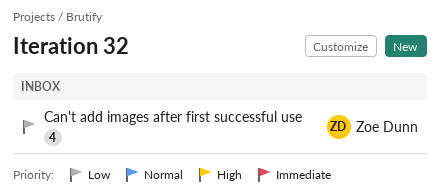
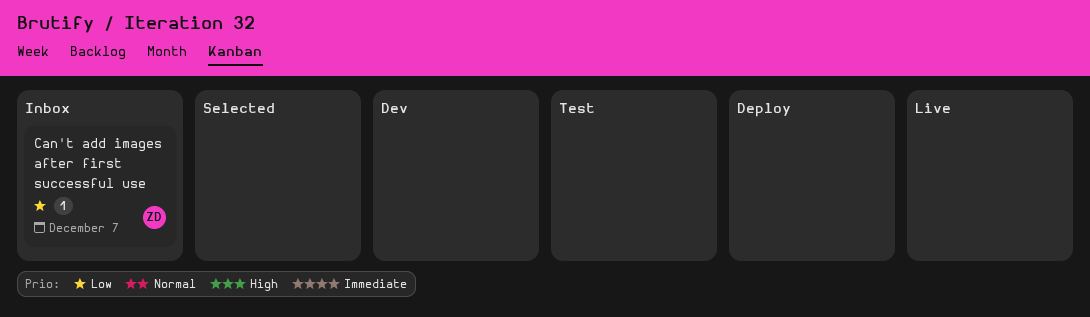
Can't add images after first successful use, estimate: 4 -> 1

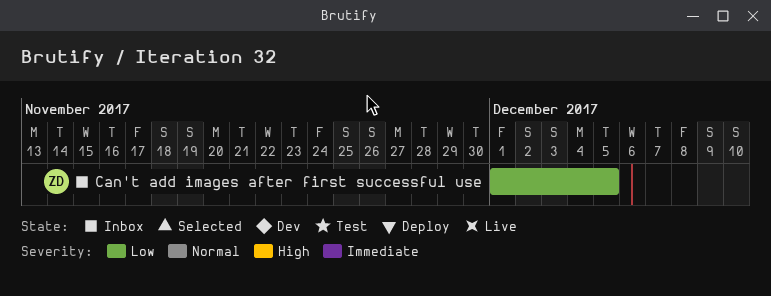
Can't add images after first successful use, due: Dec 7 -> Dec 5

